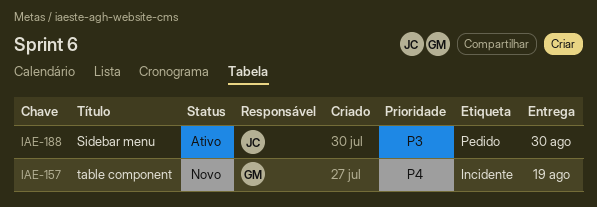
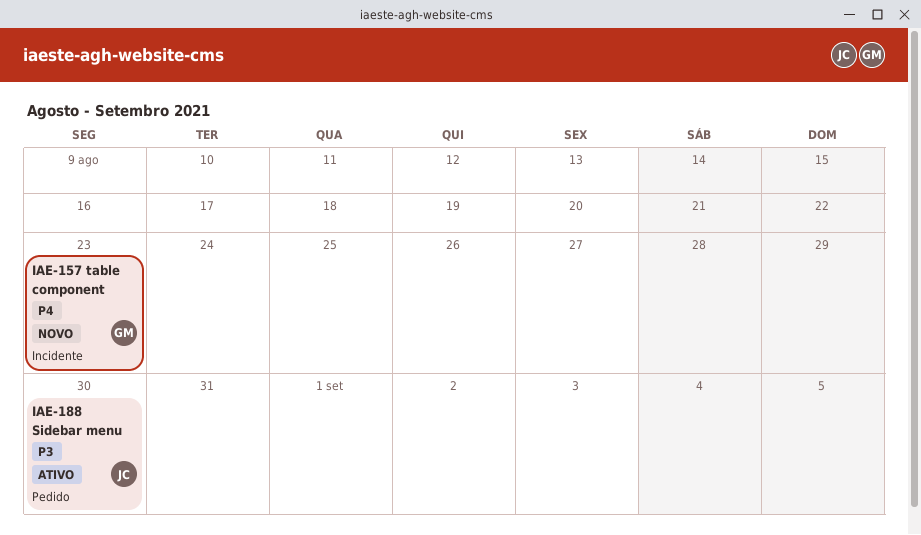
IAE-157, due: Aug 19 -> Aug 23

